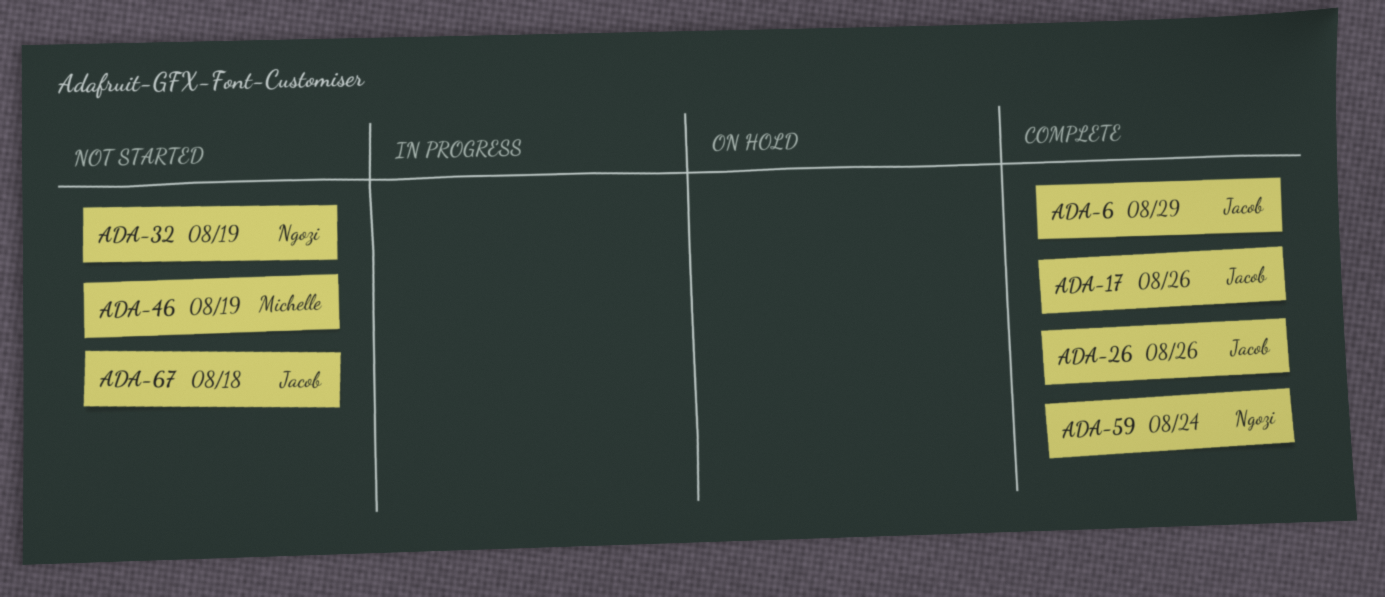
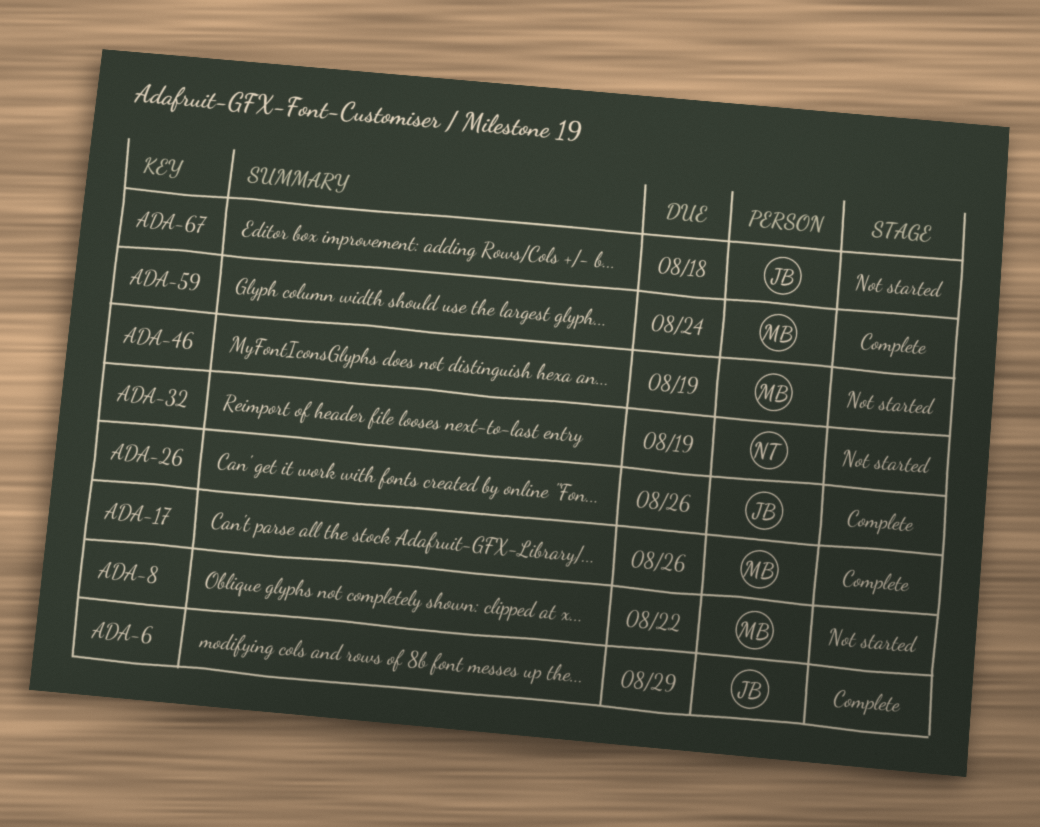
ADA-8: none -> present
ADA-17, owner: Jacob -> Michelle
ADA-59, owner: Ngozi -> Michelle

